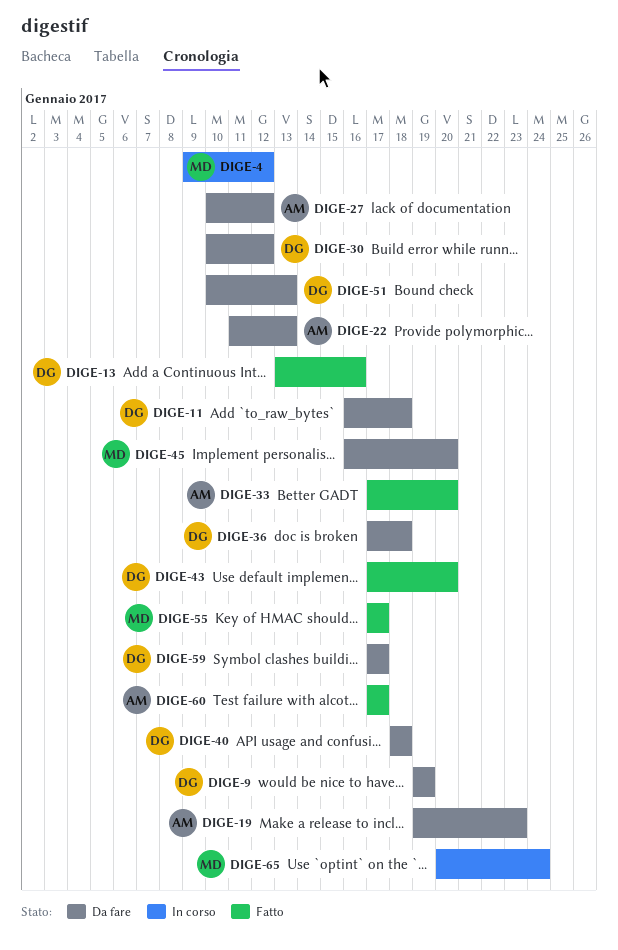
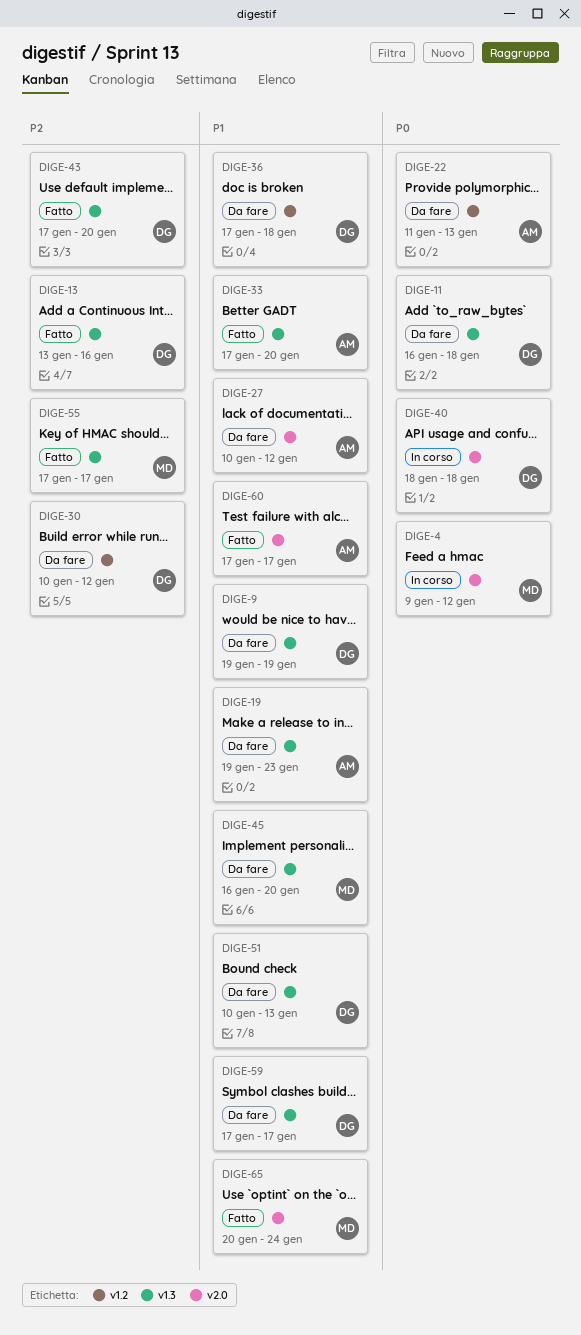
DIGE-40, status: Da fare -> In corso
DIGE-65, status: In corso -> Fatto

